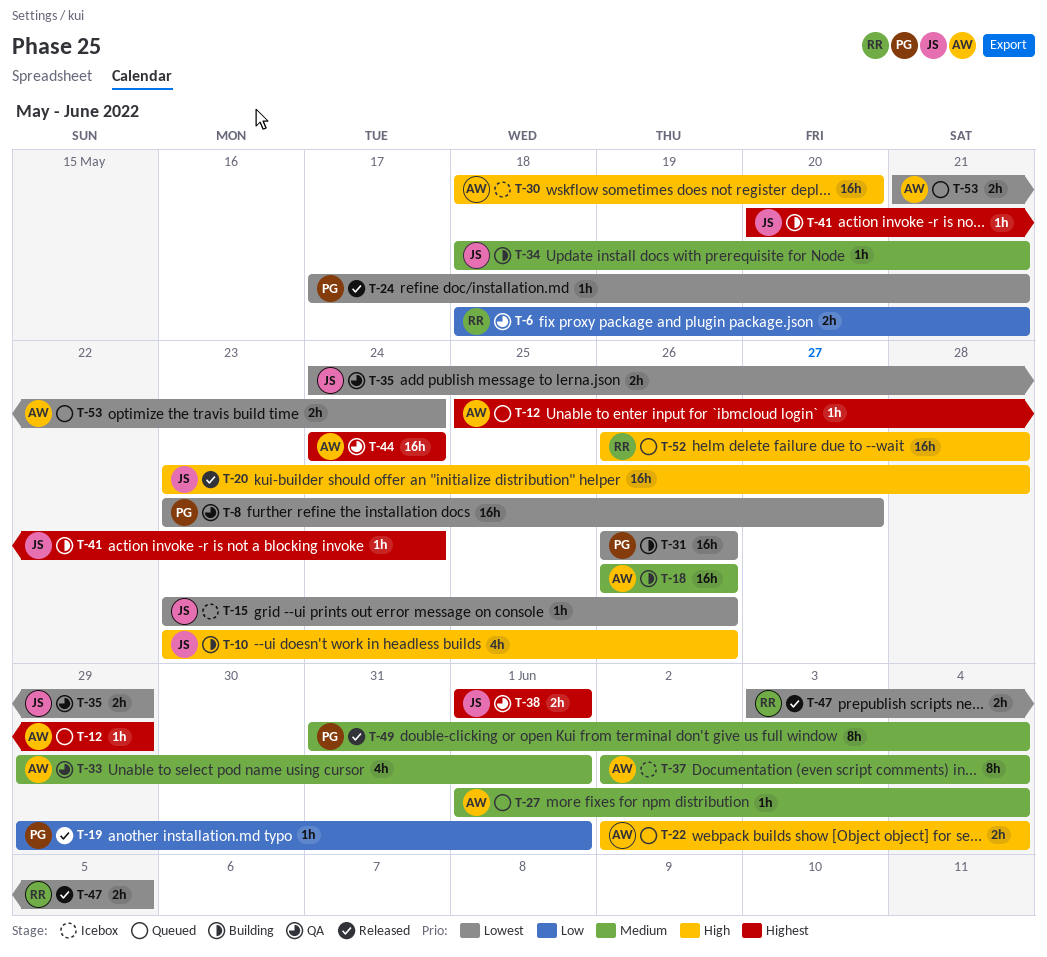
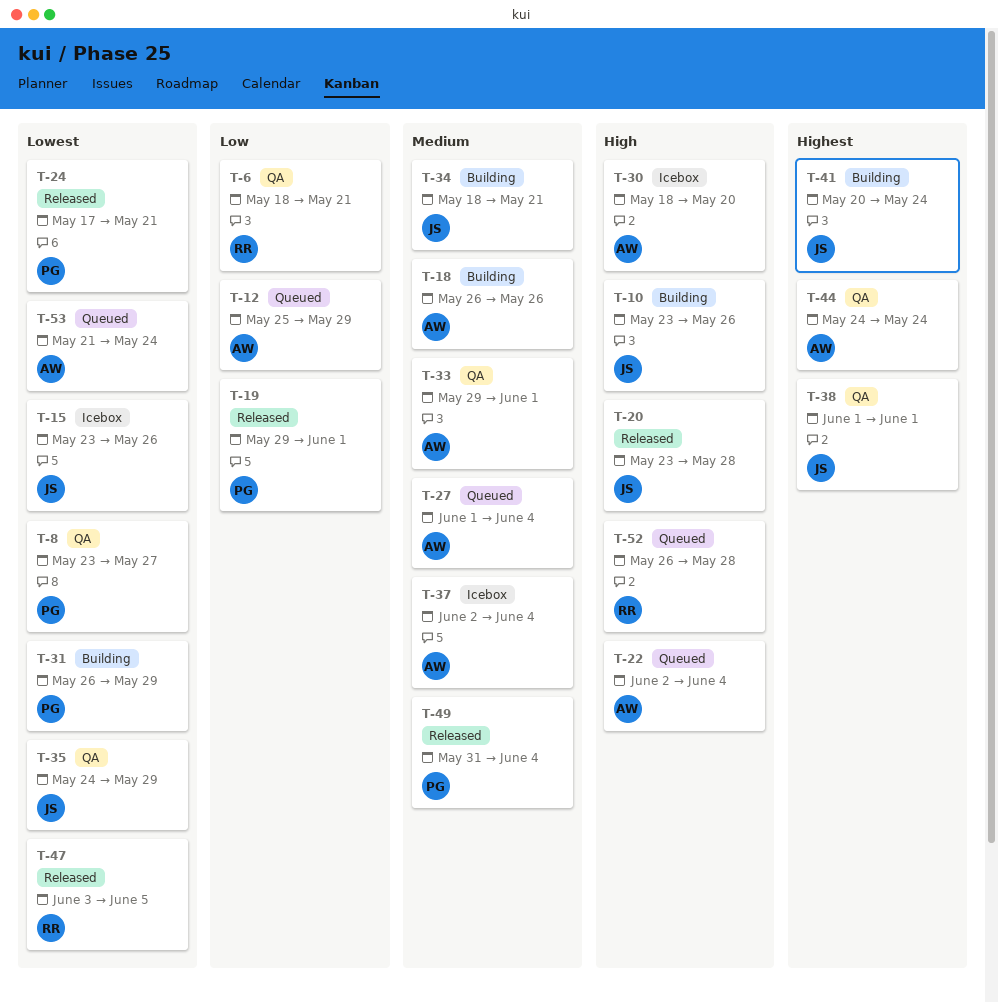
T-12, priority: Highest -> Low
T-31, due: May 26 -> May 29

